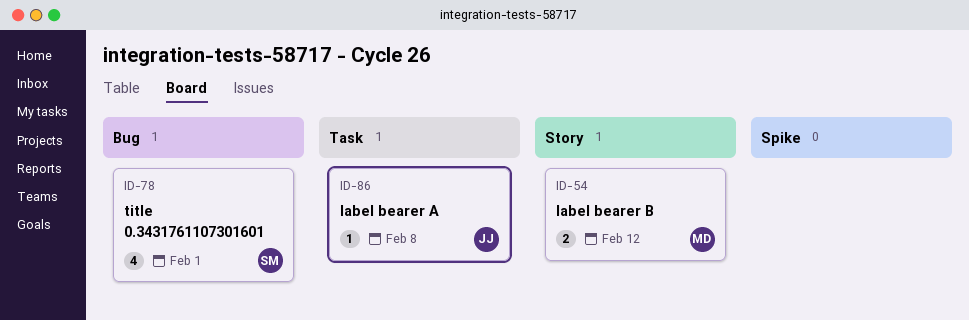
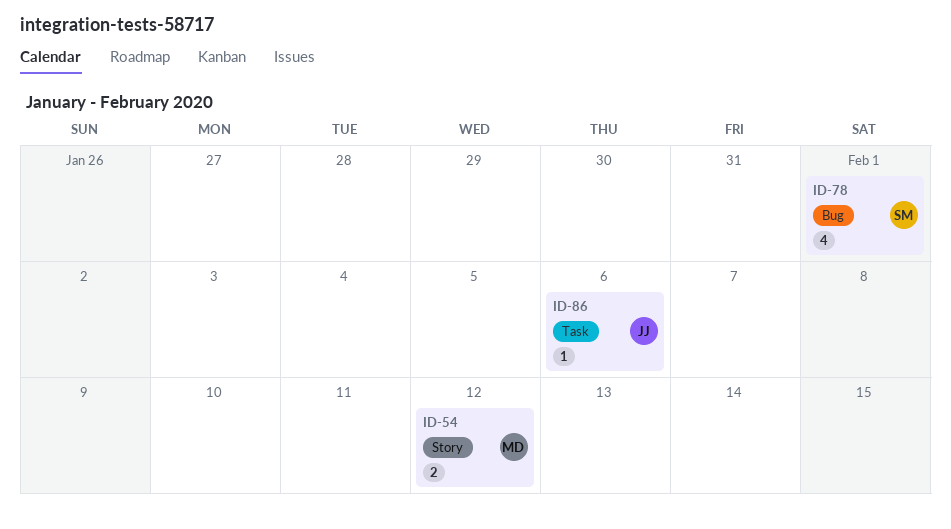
ID-86, due: Feb 8 -> Feb 6

